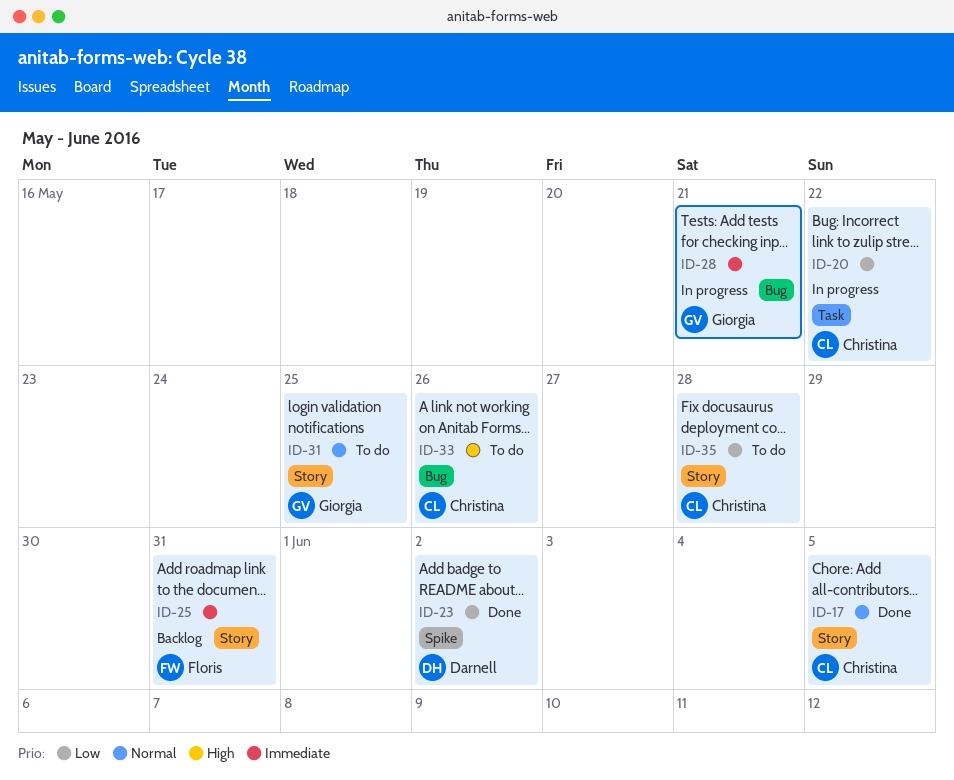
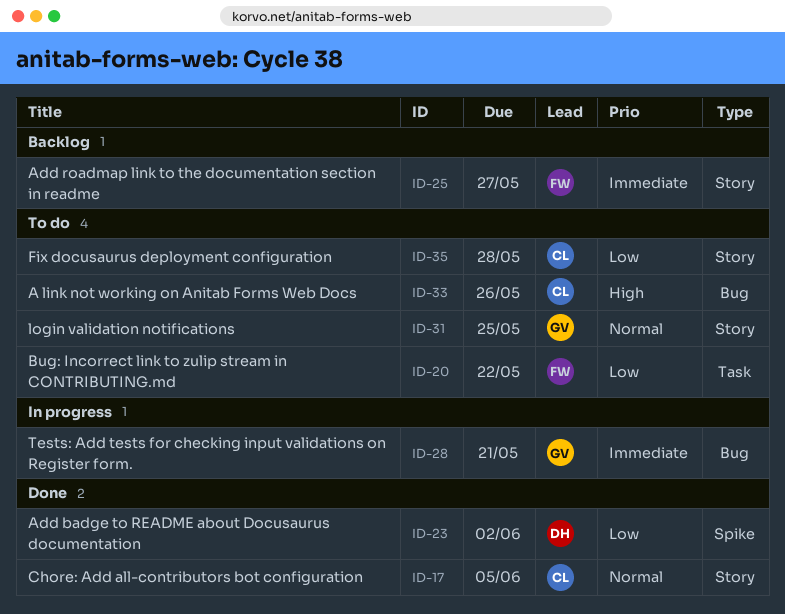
ID-20, status: In progress -> To do
ID-20, owner: Christina -> Floris
ID-25, due: May 31 -> May 27

